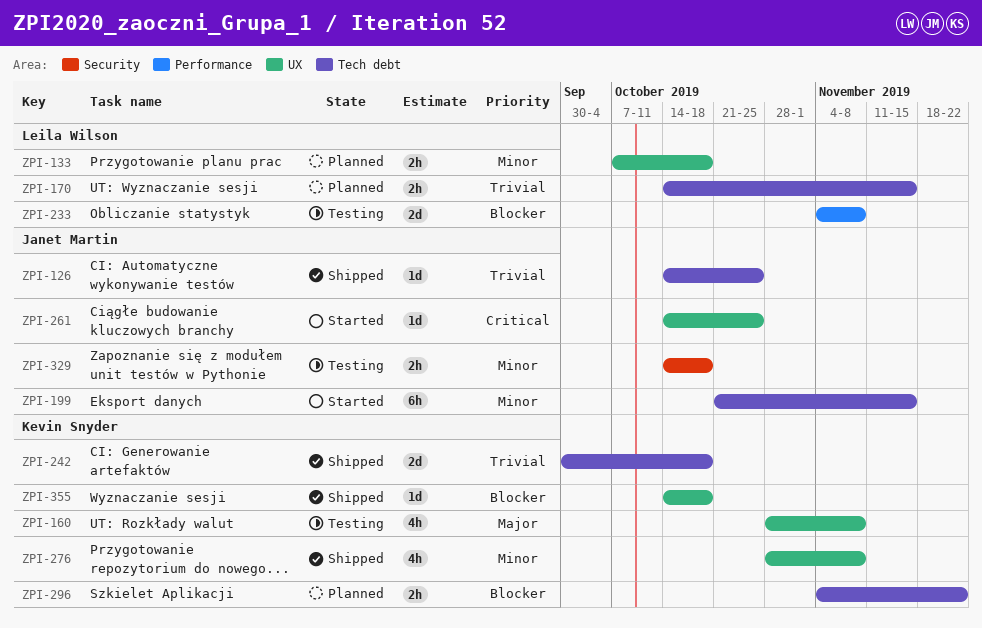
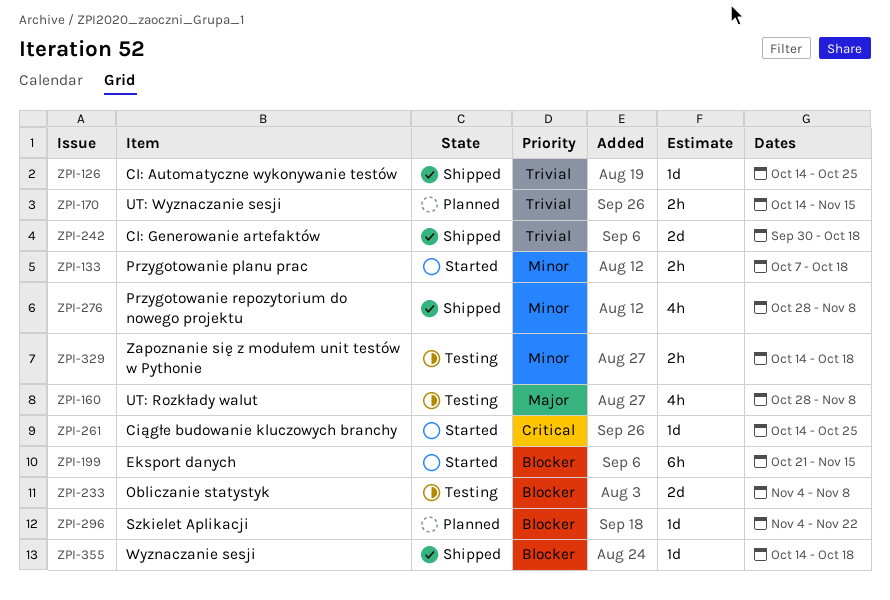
ZPI-133, status: Planned -> Started
ZPI-199, priority: Minor -> Blocker
ZPI-296, estimate: 2h -> 1d

